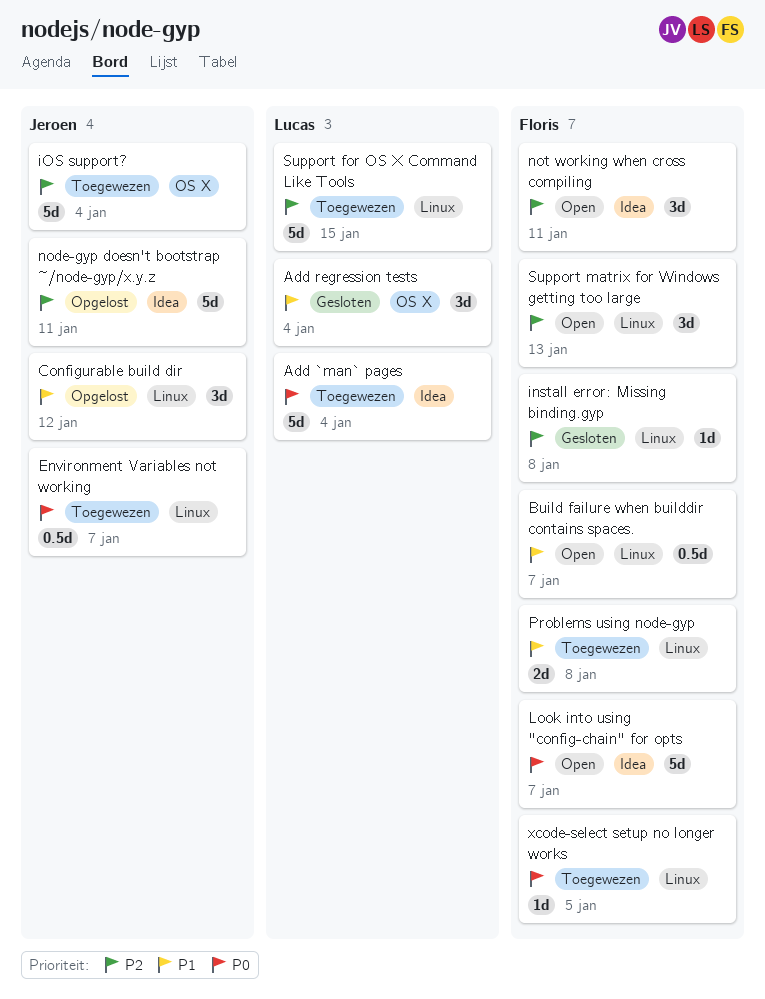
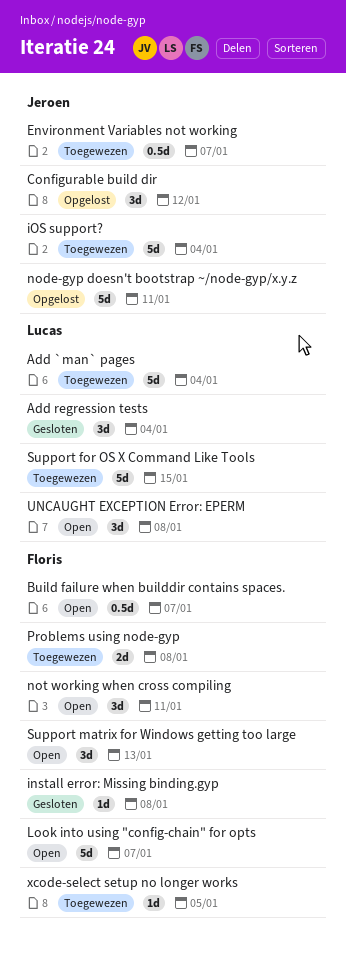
UNCAUGHT EXCEPTION Error: EPERM: none -> present

